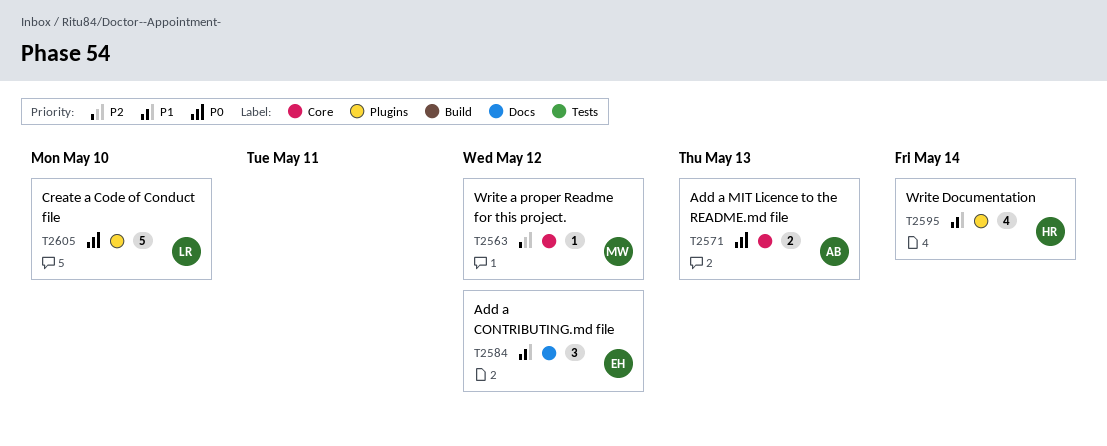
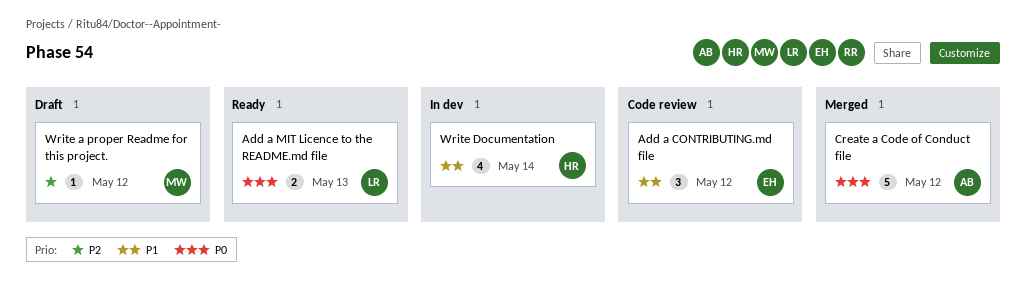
Add a MIT Licence to the README.md file, owner: AB -> LR
Create a Code of Conduct file, owner: LR -> AB
Create a Code of Conduct file, due: May 10 -> May 12

